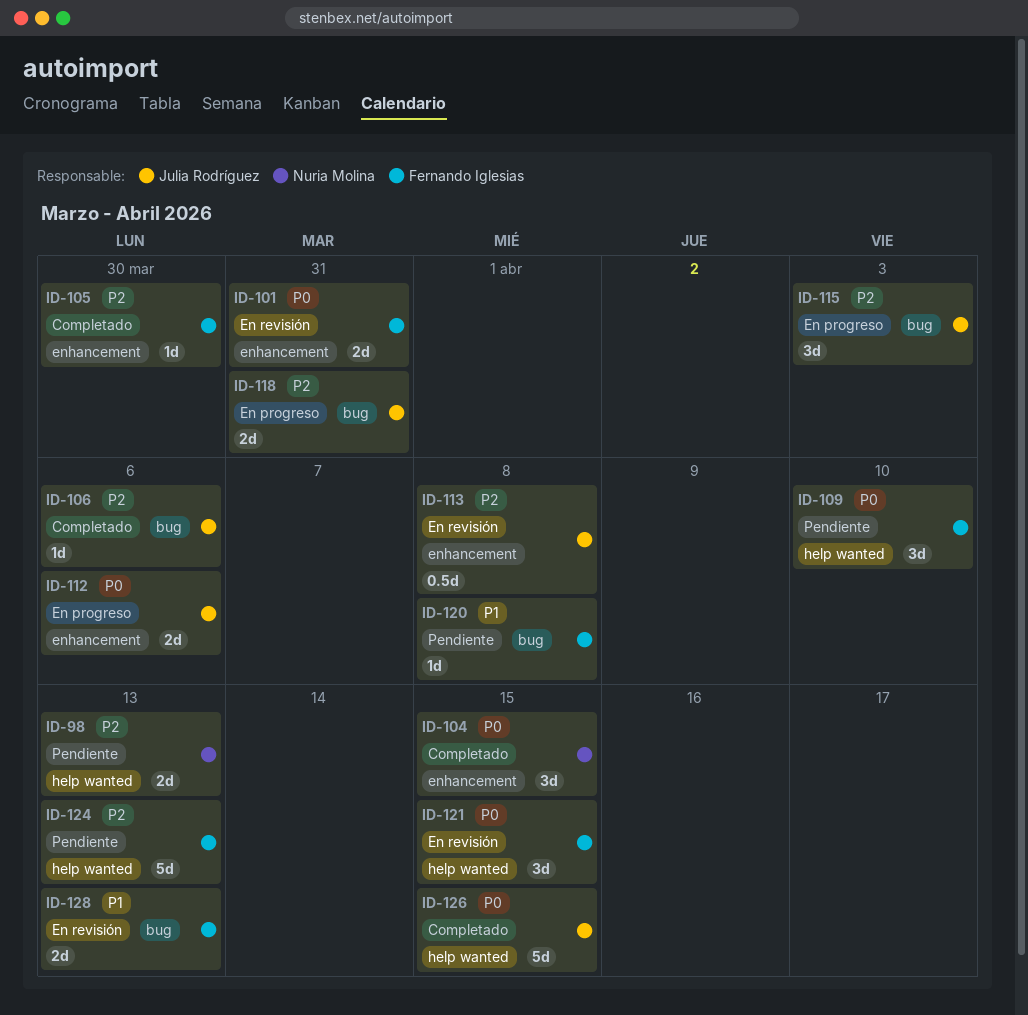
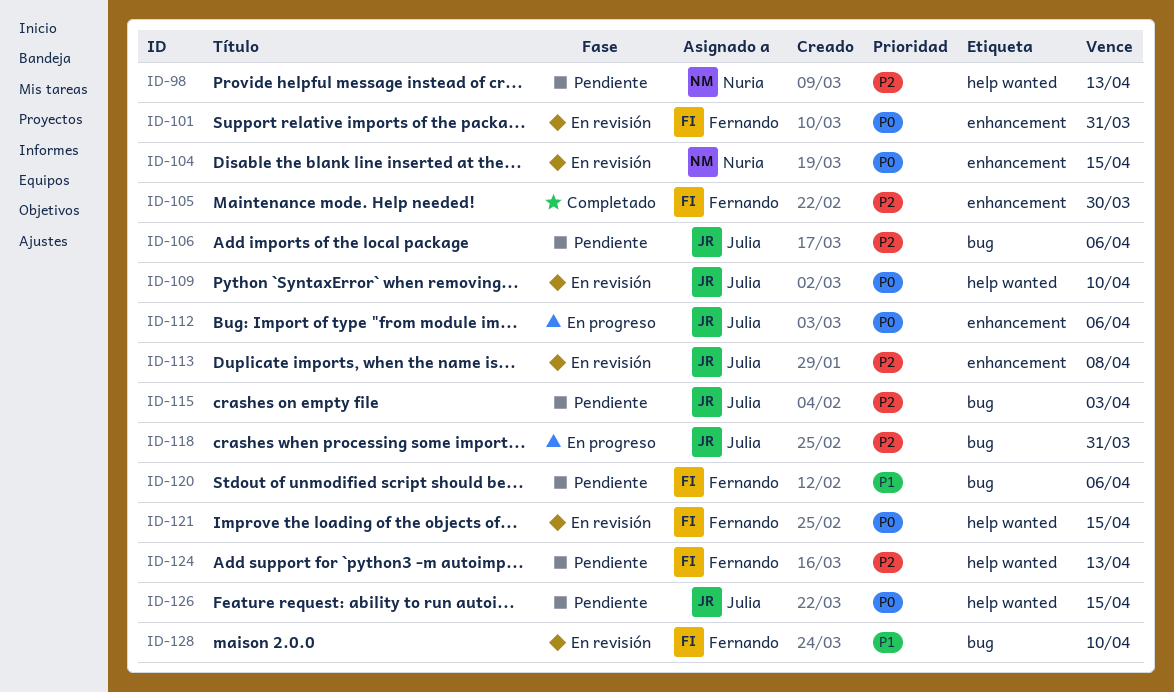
ID-104, status: Completado -> En revisión
ID-106, status: Completado -> Pendiente
ID-109, status: Pendiente -> En revisión
ID-109, owner: Fernando Iglesias -> Julia Rodríguez
ID-115, status: En progreso -> Pendiente
ID-120, due: Apr 8 -> Apr 6
ID-126, status: Completado -> Pendiente
ID-128, due: Apr 13 -> Apr 10

